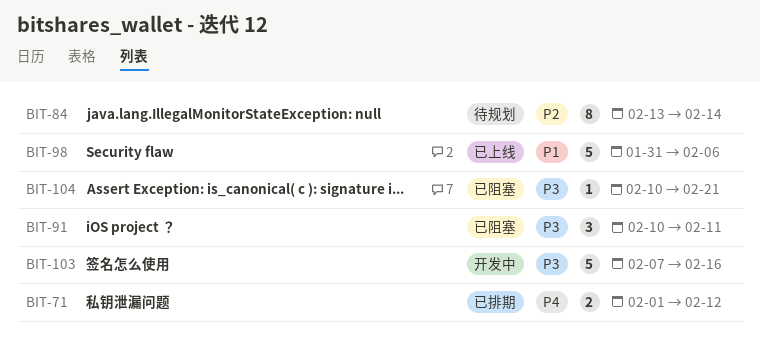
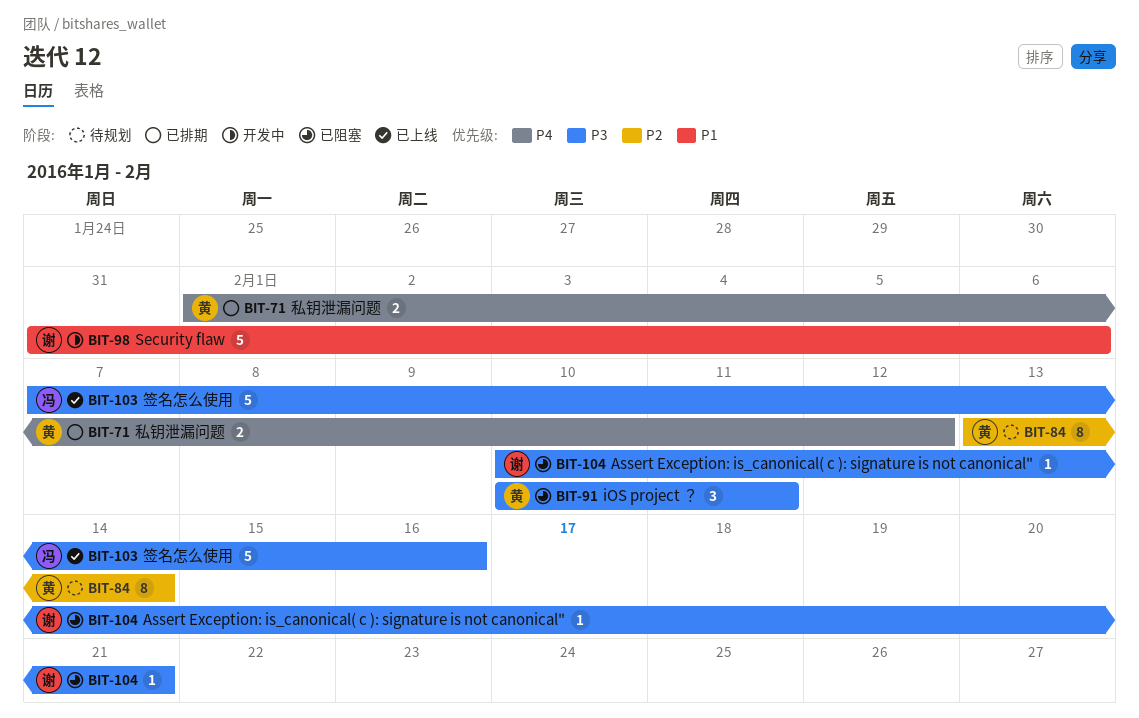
BIT-98, status: 已上线 -> 开发中
BIT-103, status: 开发中 -> 已上线

